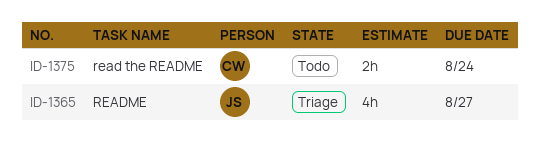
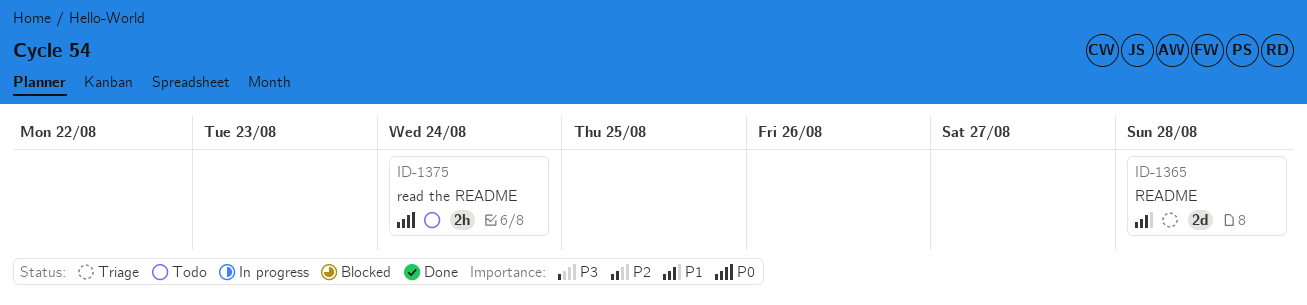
ID-1365, estimate: 4h -> 2d
ID-1365, due: Aug 27 -> Aug 28

